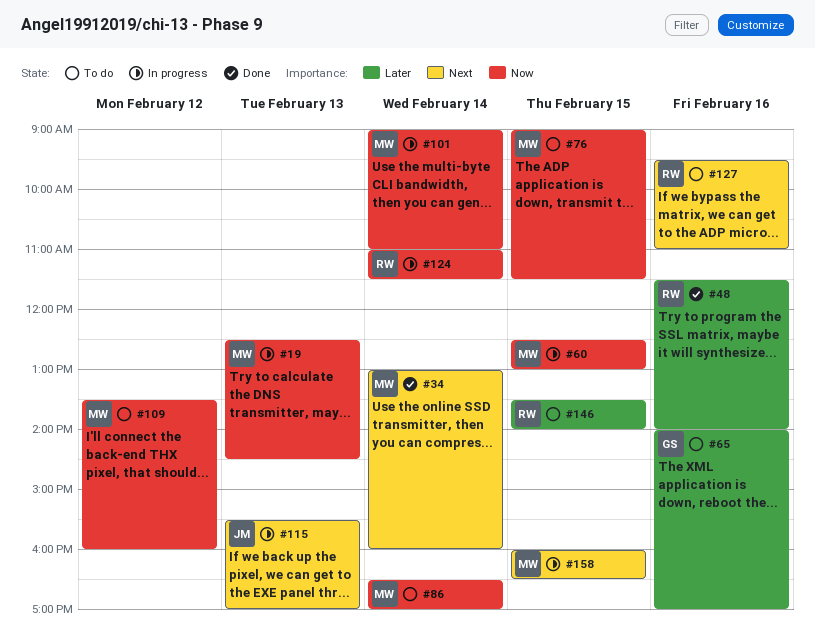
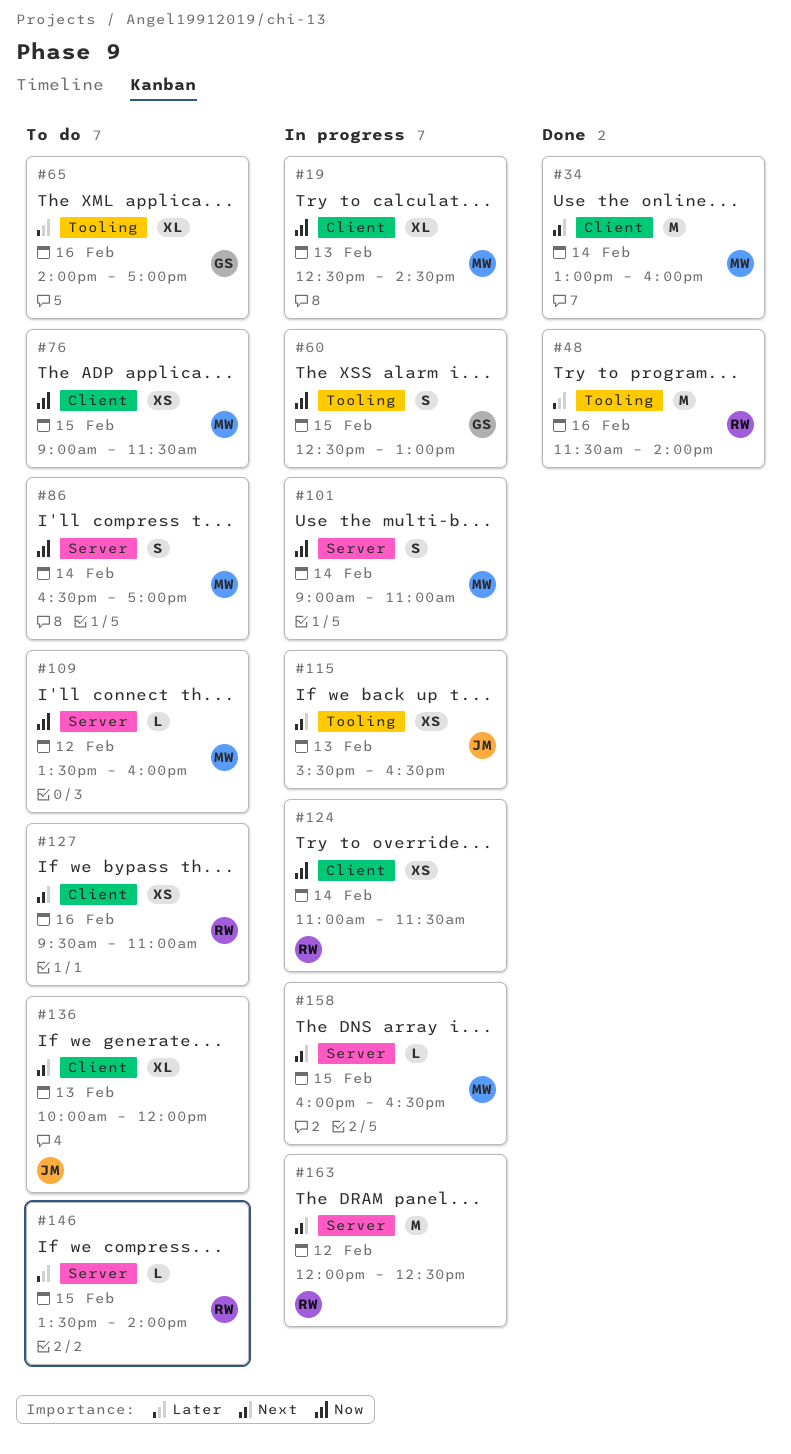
#60, owner: MW -> GS
#115, ends: 17:00 -> 16:30
#136: none -> present
#163: none -> present

